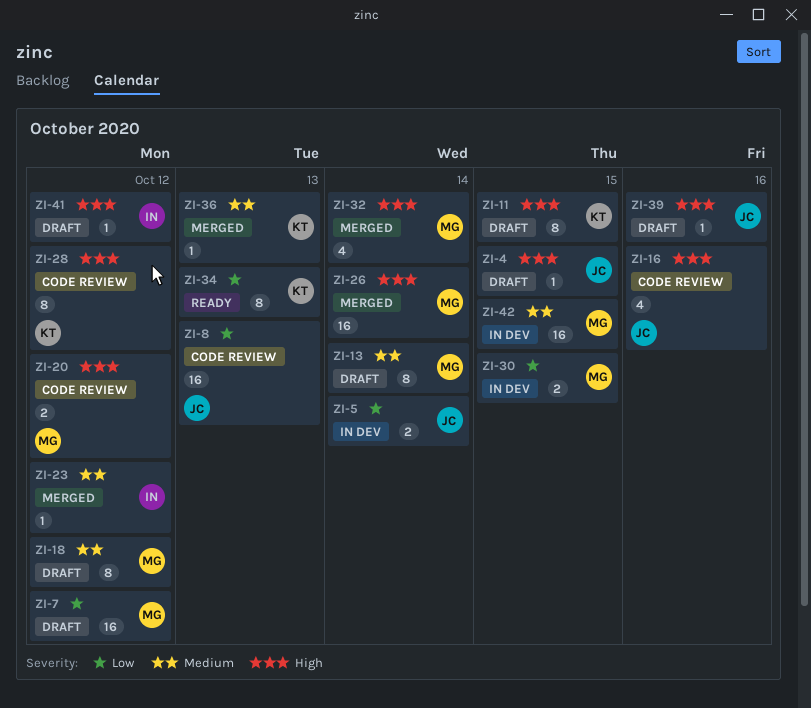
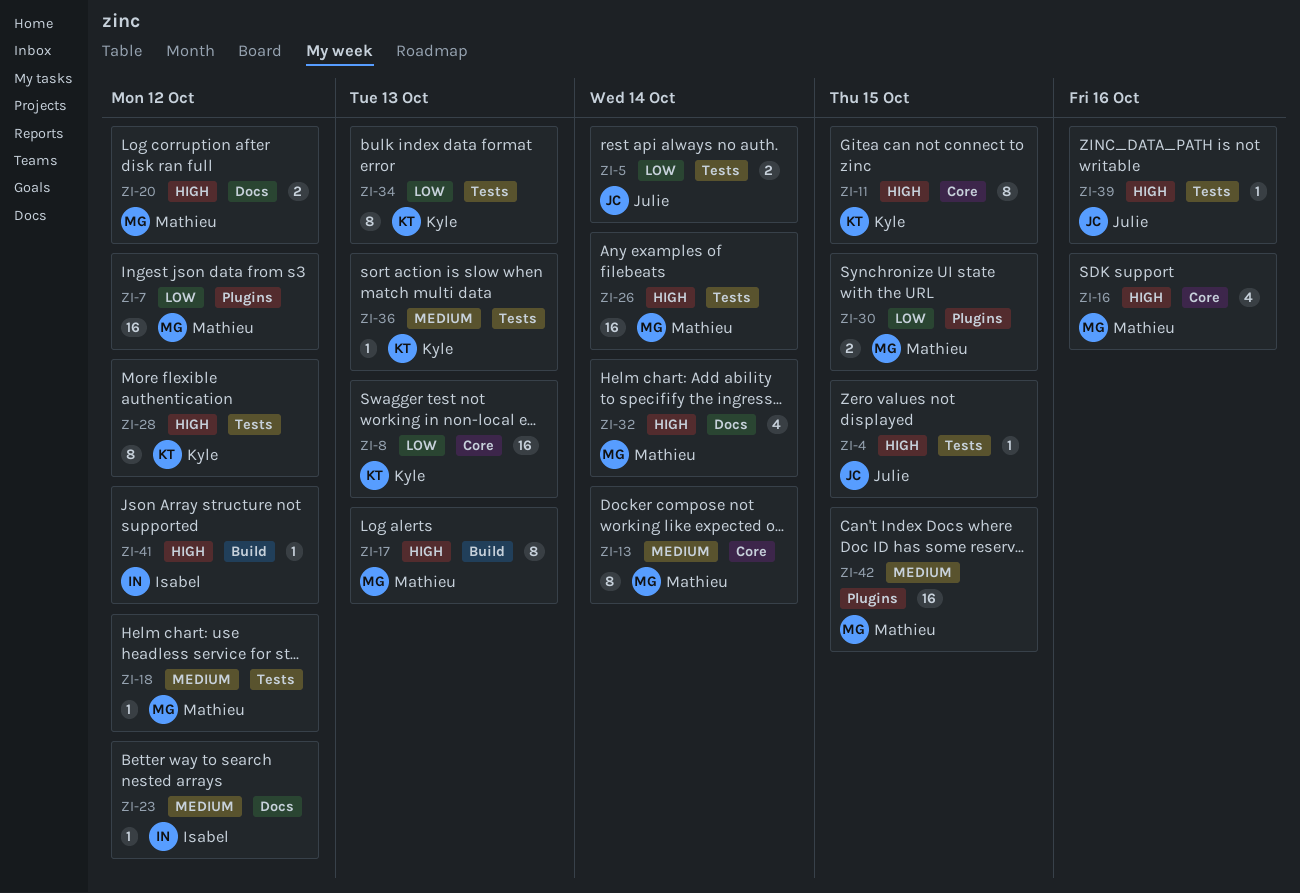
ZI-8, owner: Julie -> Kyle
ZI-16, owner: Julie -> Mathieu
ZI-17: none -> present
ZI-18, estimate: 8 -> 1

